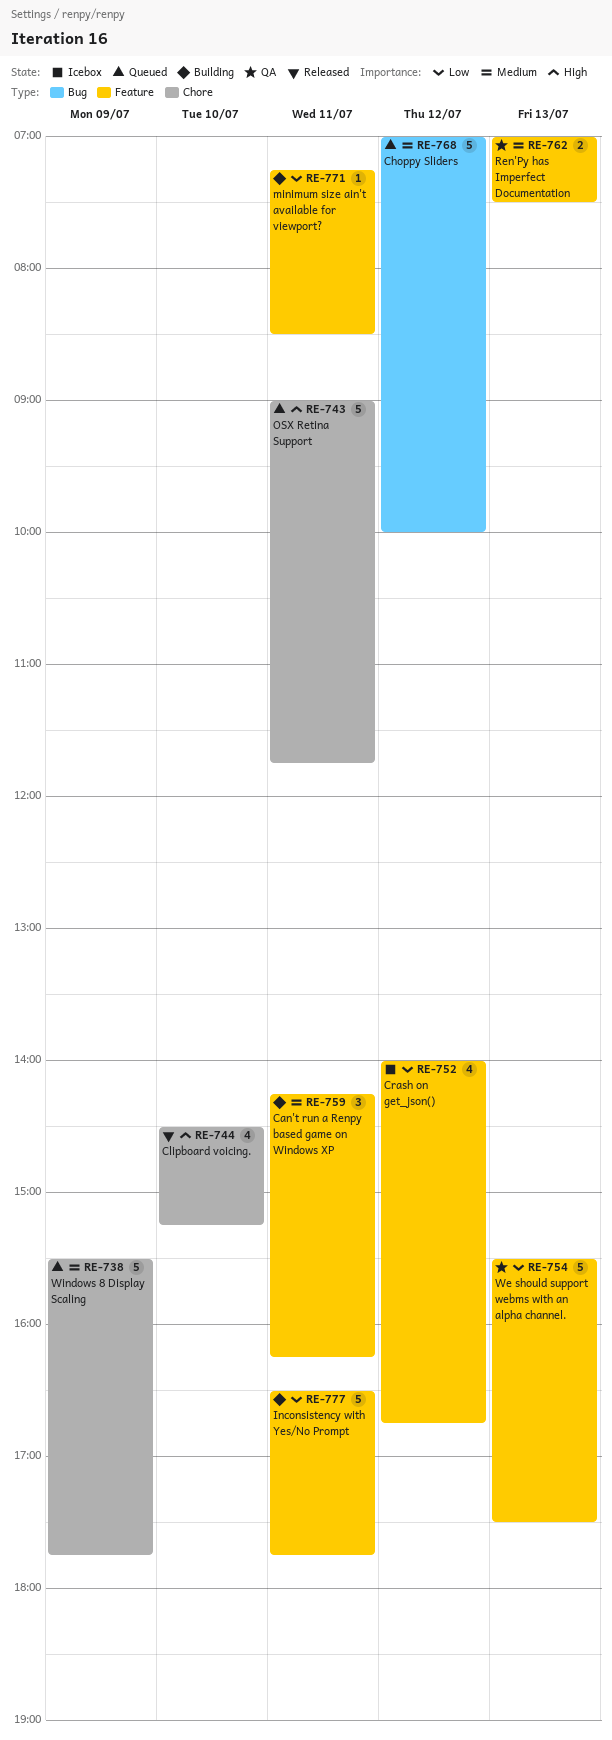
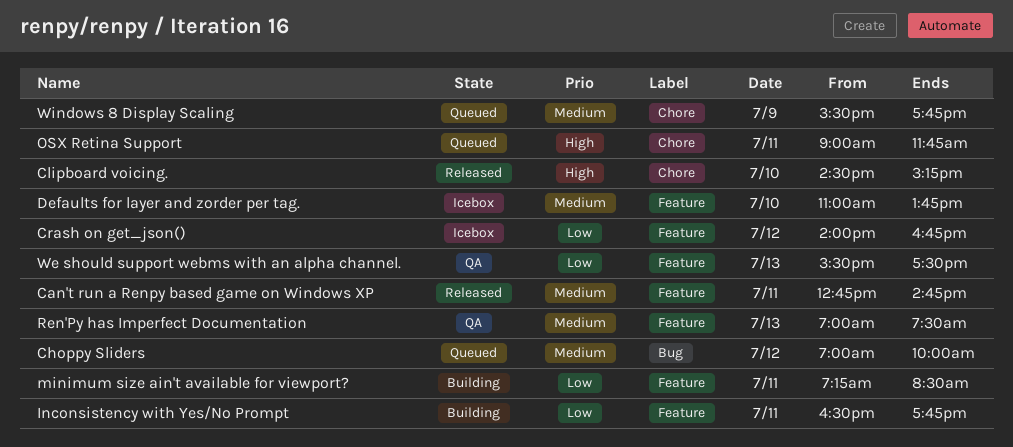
Can't run a Renpy based game on Windows XP, status: Building -> Released
Can't run a Renpy based game on Windows XP, begins: 14:15 -> 12:45
Can't run a Renpy based game on Windows XP, ends: 16:15 -> 14:45
Defaults for layer and zorder per tag.: none -> present

